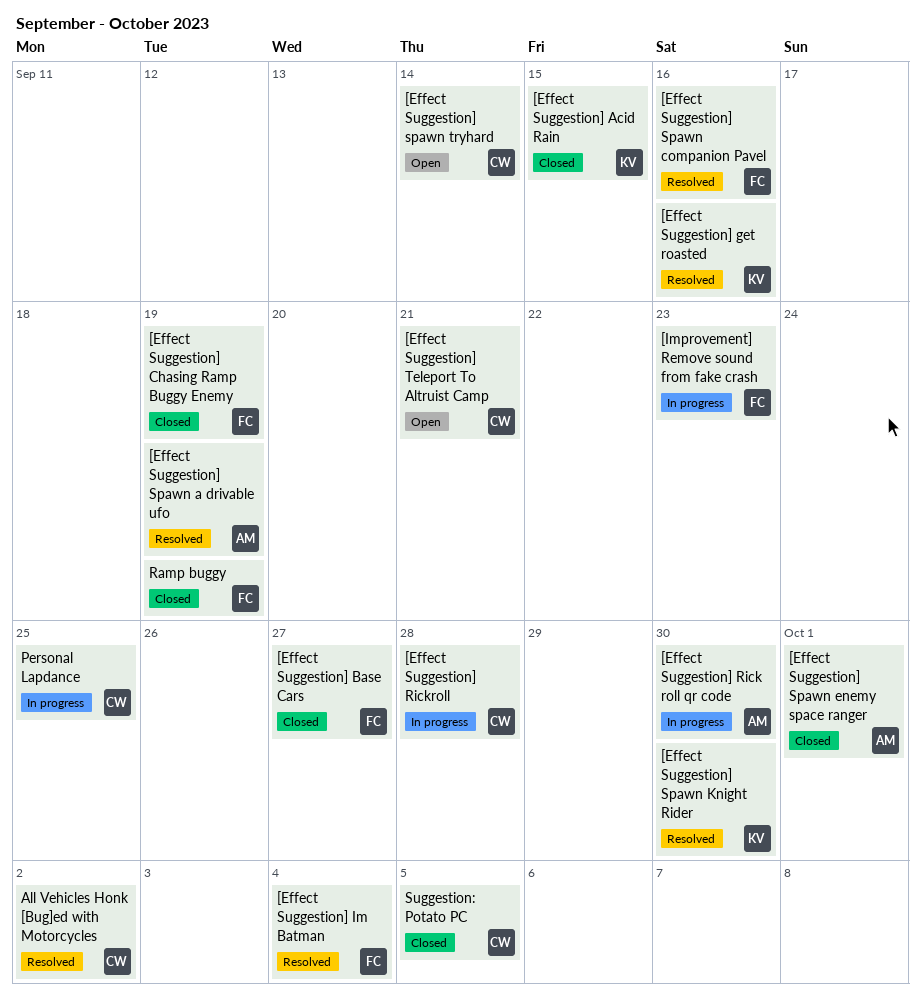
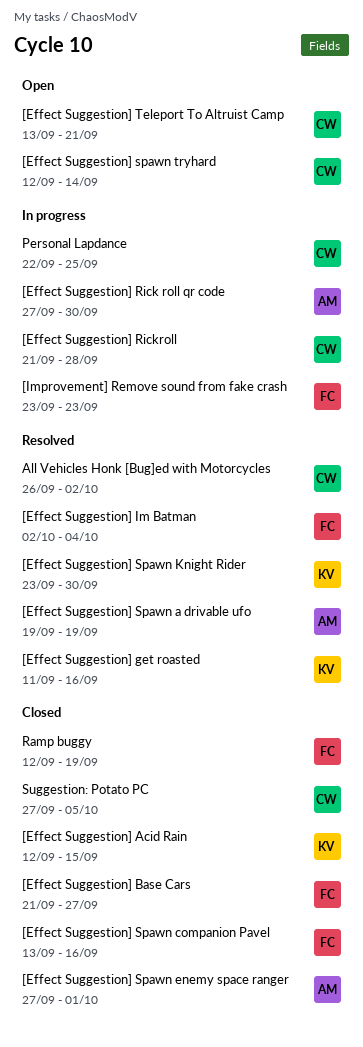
[Effect Suggestion] Chasing Ramp Buggy Enemy: present -> none
[Effect Suggestion] Spawn companion Pavel, status: Resolved -> Closed

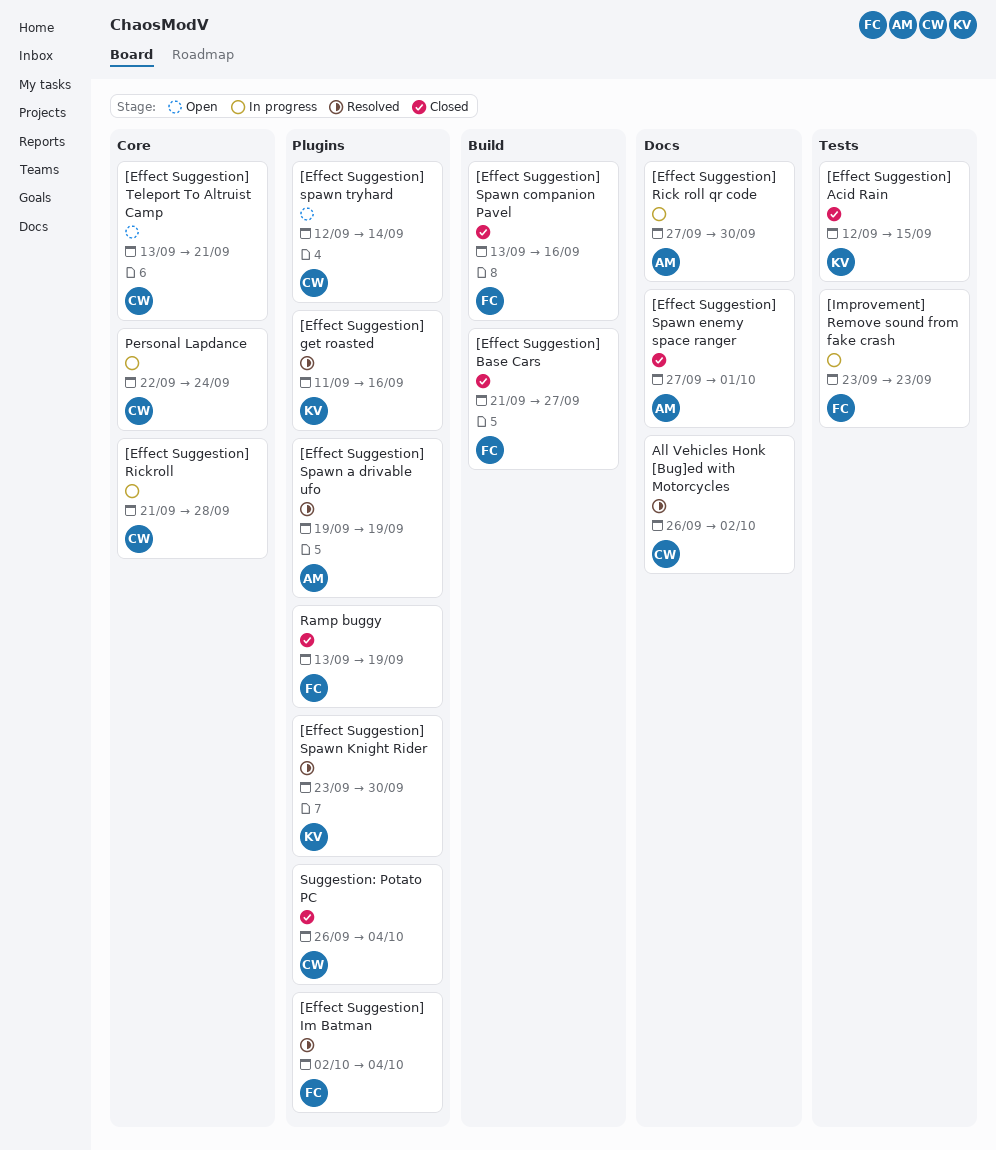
Personal Lapdance, due: Sep 25 -> Sep 24
Ramp buggy, start: Sep 12 -> Sep 13
Suggestion: Potato PC, start: Sep 27 -> Sep 26
Suggestion: Potato PC, due: Oct 5 -> Oct 4

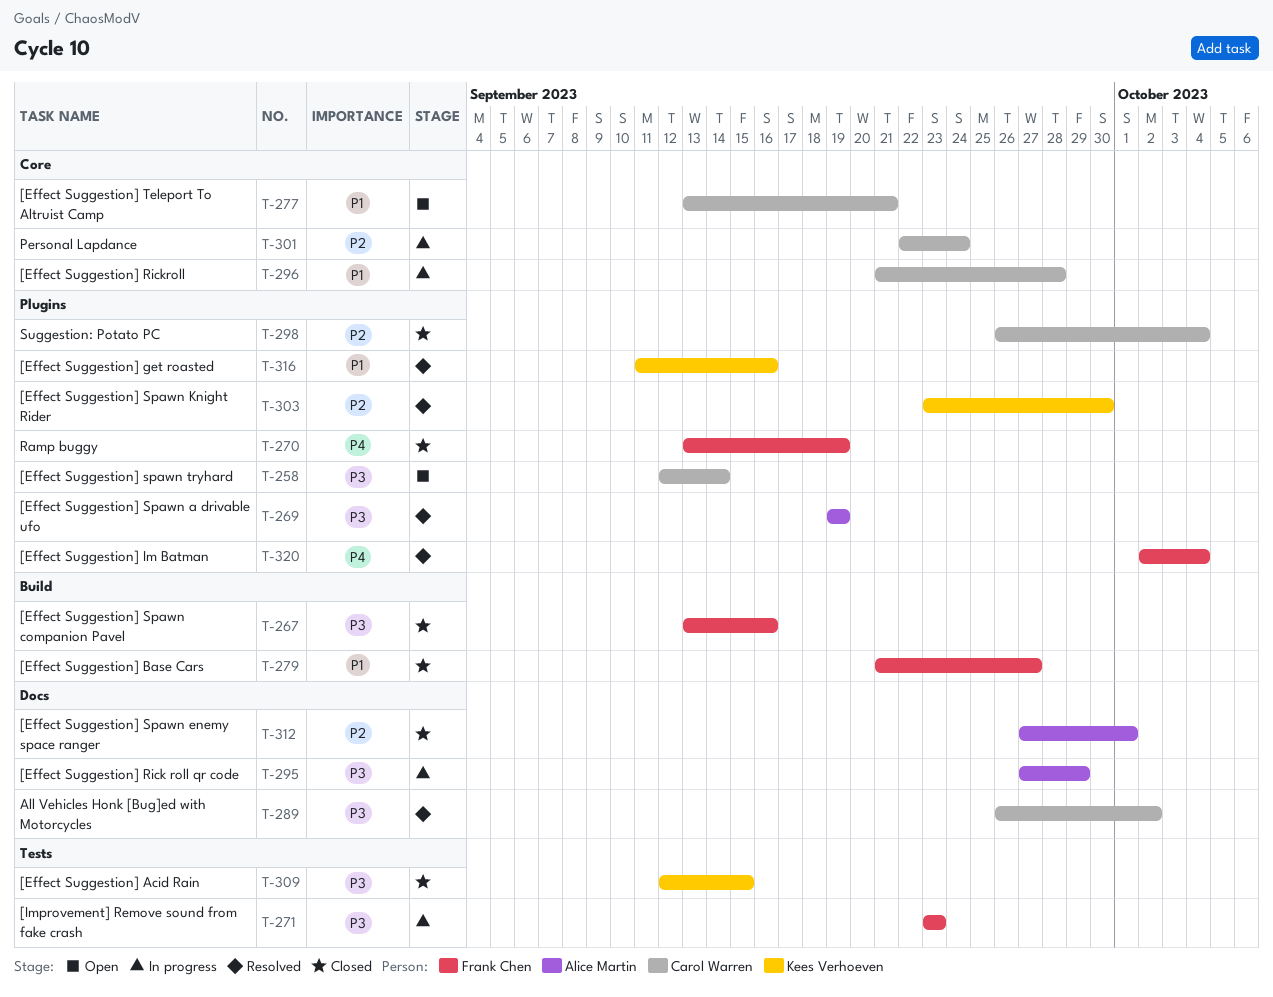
[Effect Suggestion] Rick roll qr code, due: Sep 30 -> Sep 29

